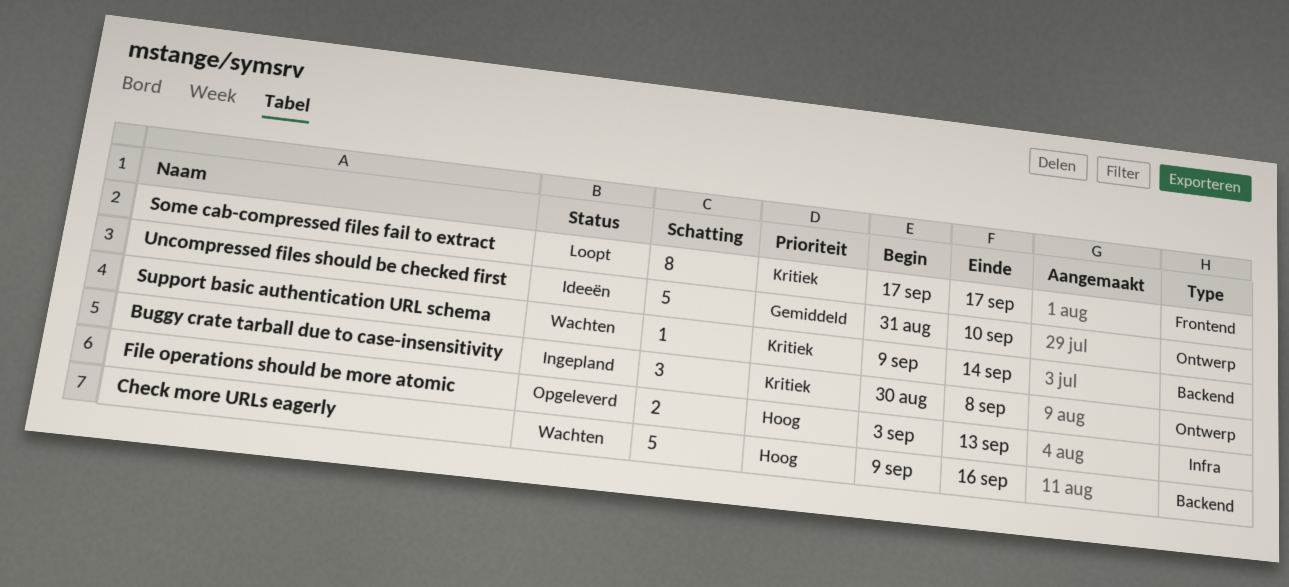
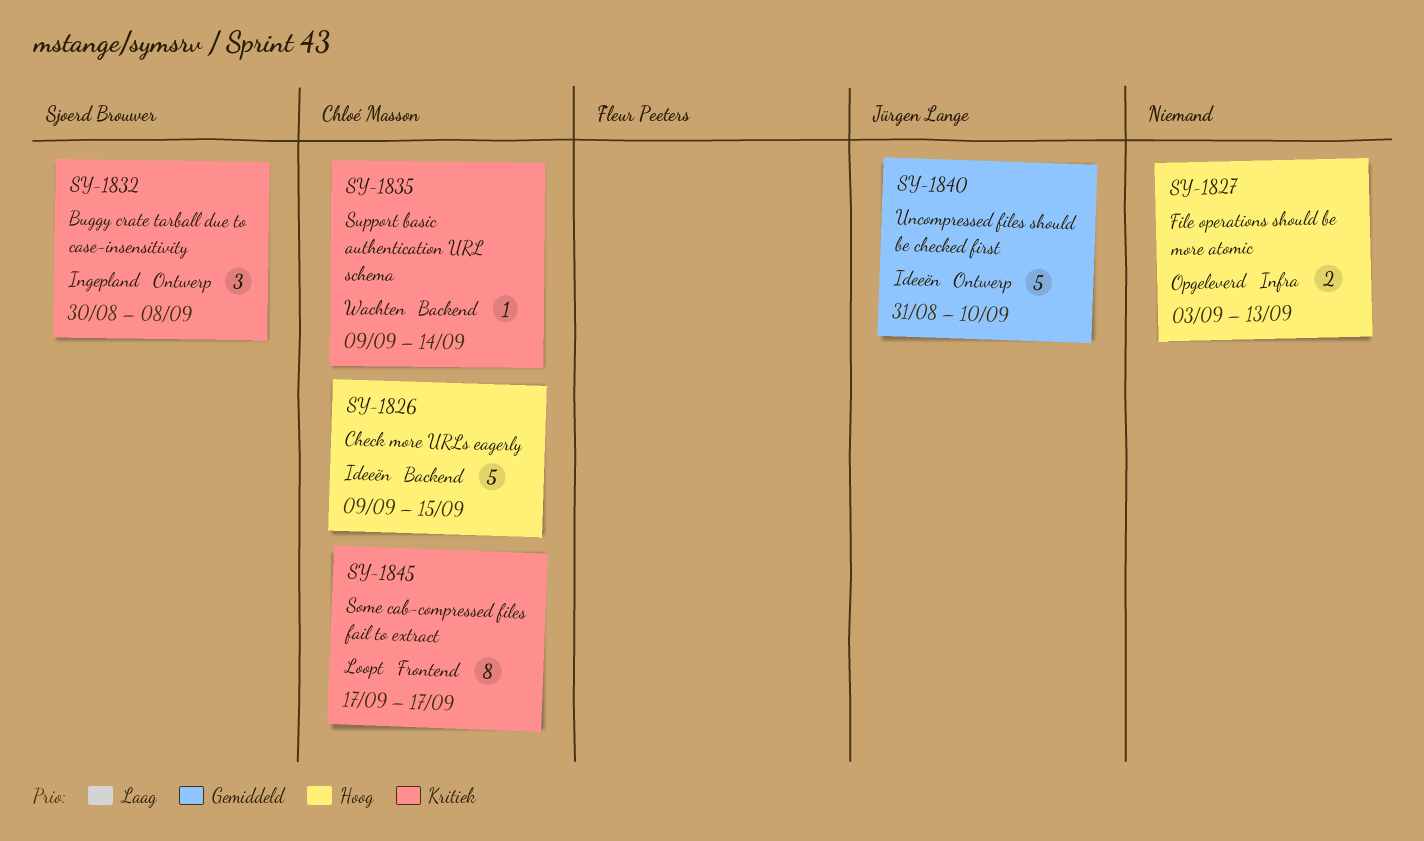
Check more URLs eagerly, status: Wachten -> Ideeën
Check more URLs eagerly, due: Sep 16 -> Sep 15

